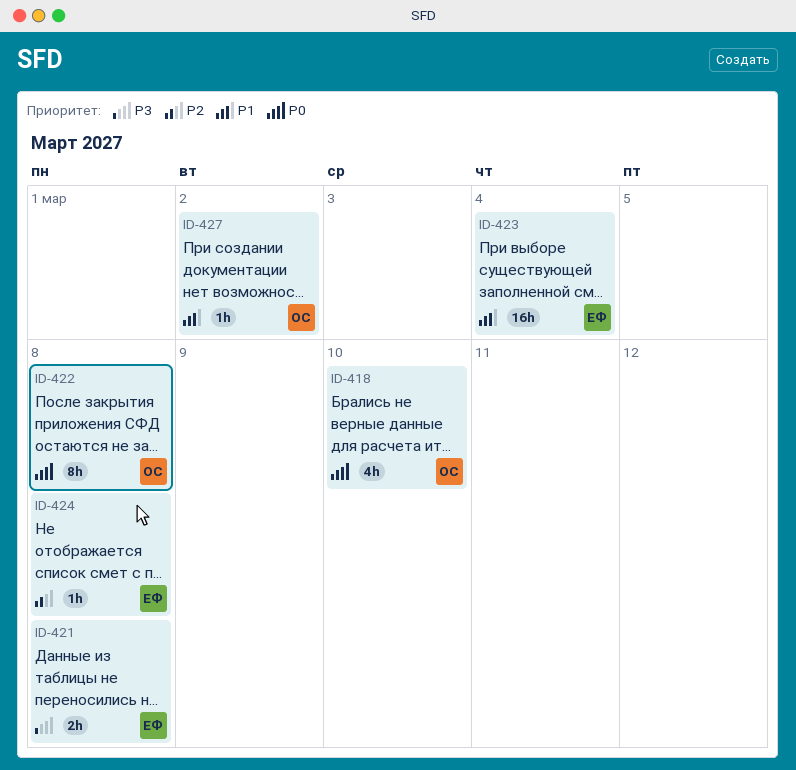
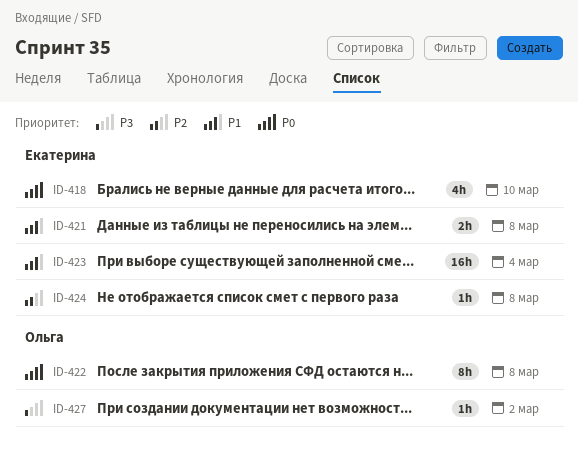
ID-418, owner: Ольга -> Екатерина
ID-421, priority: P3 -> P1
ID-427, priority: P1 -> P3

